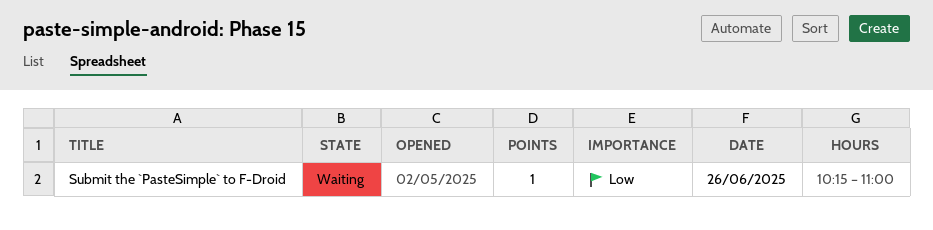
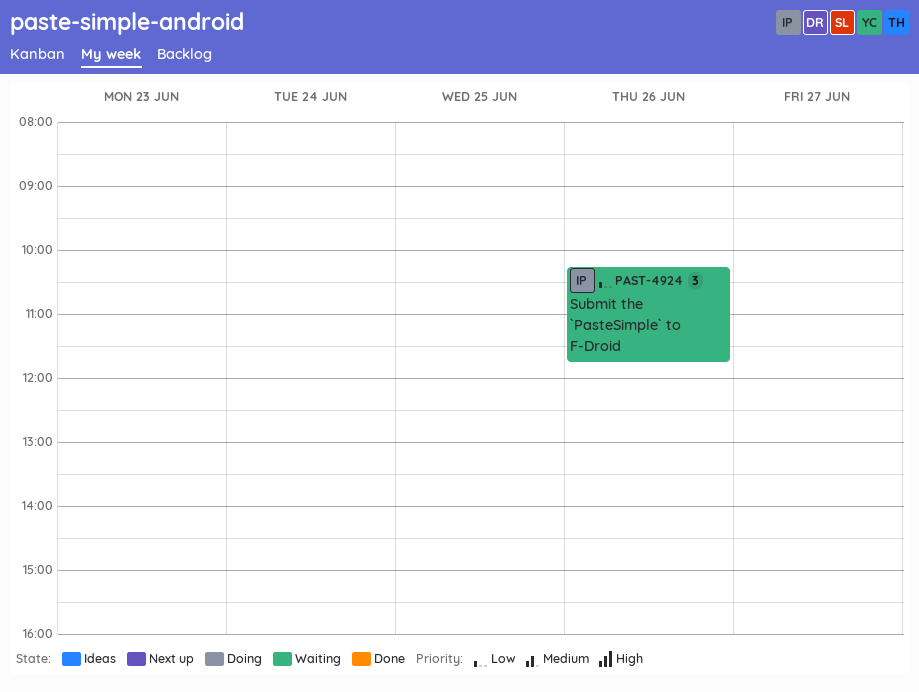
Submit the `PasteSimple` to F-Droid, estimate: 1 -> 3
Submit the `PasteSimple` to F-Droid, ends: 11:00 -> 11:45

